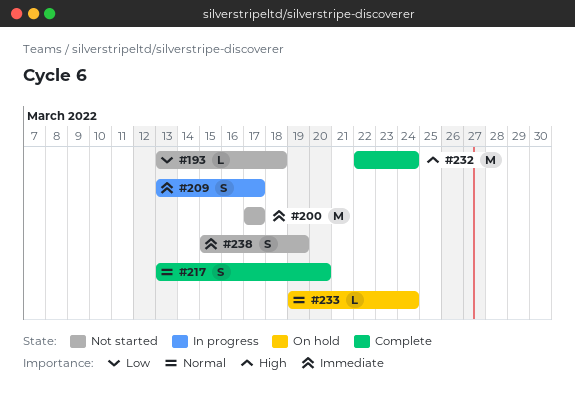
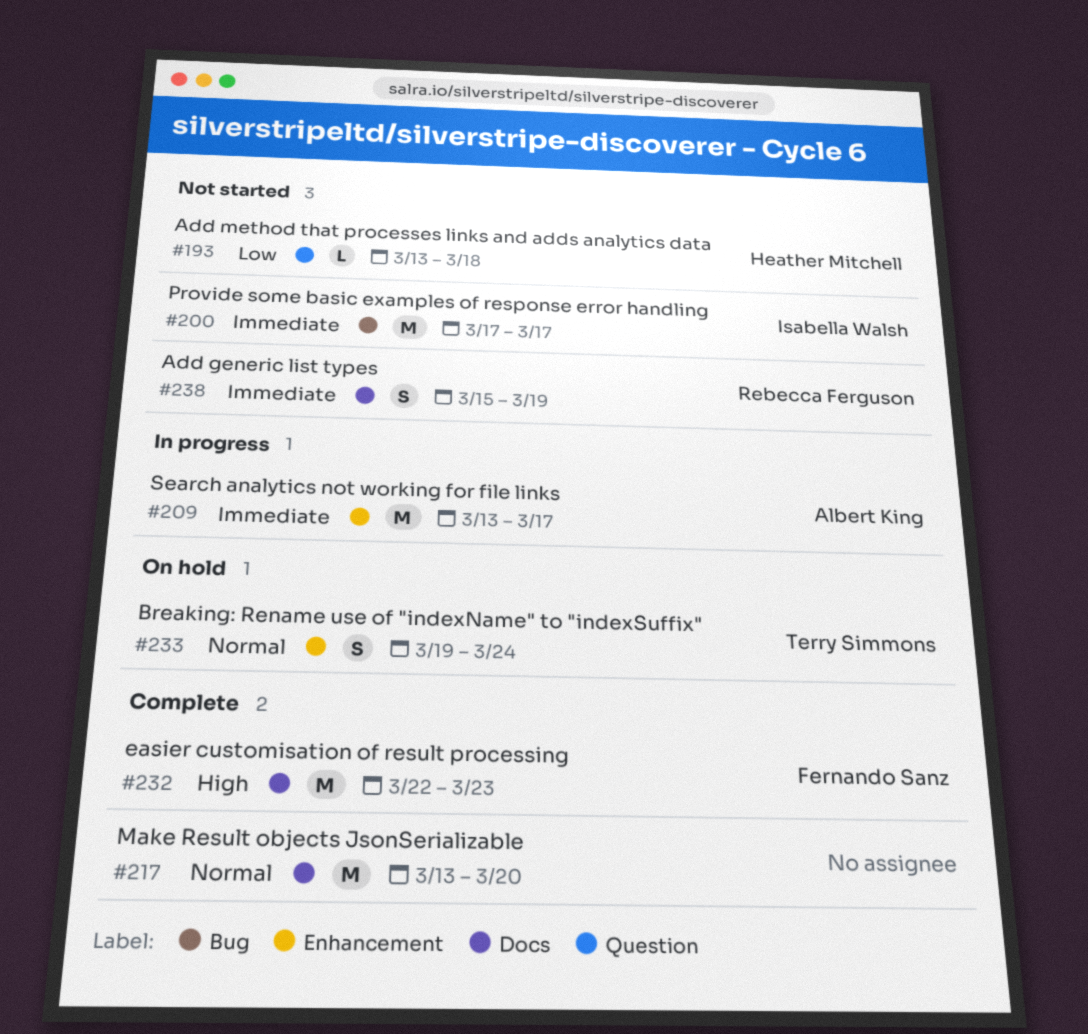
#209, estimate: S -> M
#217, estimate: S -> M
#232, due: Mar 24 -> Mar 23
#233, estimate: L -> S

